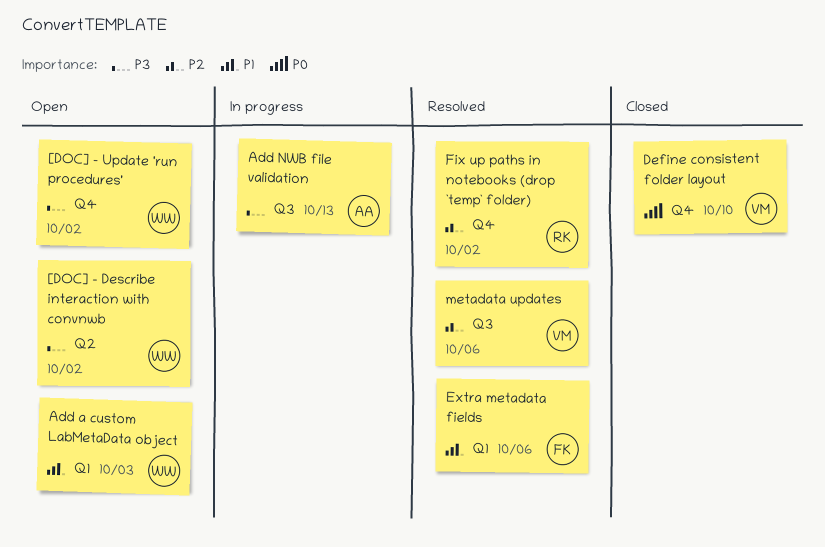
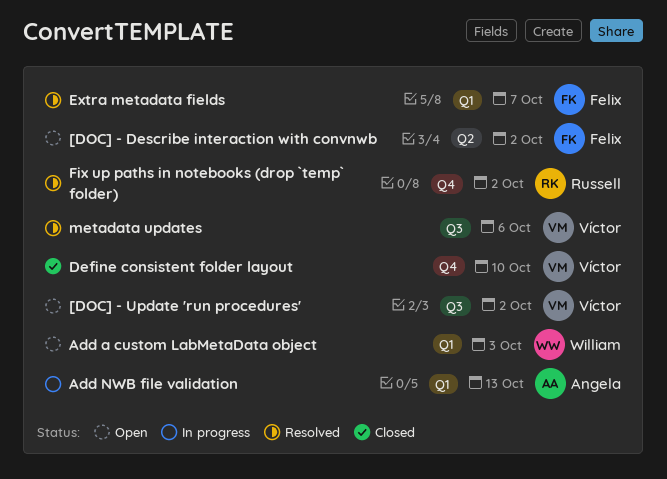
[DOC] - Describe interaction with convnwb, owner: William -> Felix
[DOC] - Update 'run procedures', owner: William -> Víctor
[DOC] - Update 'run procedures', label: Q4 -> Q3
Add NWB file validation, label: Q3 -> Q1
Extra metadata fields, due: Oct 6 -> Oct 7

